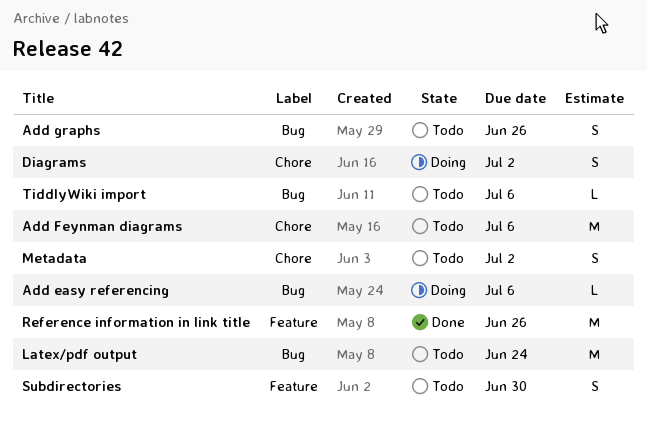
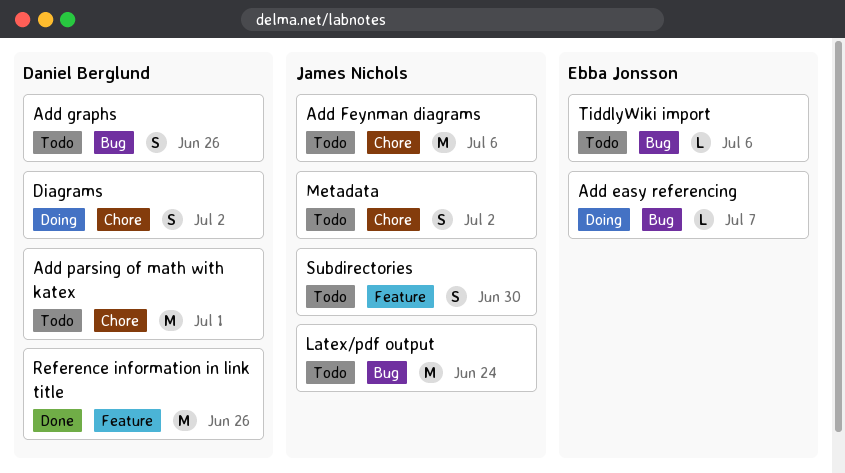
Add easy referencing, due: Jul 6 -> Jul 7
Add parsing of math with katex: none -> present

